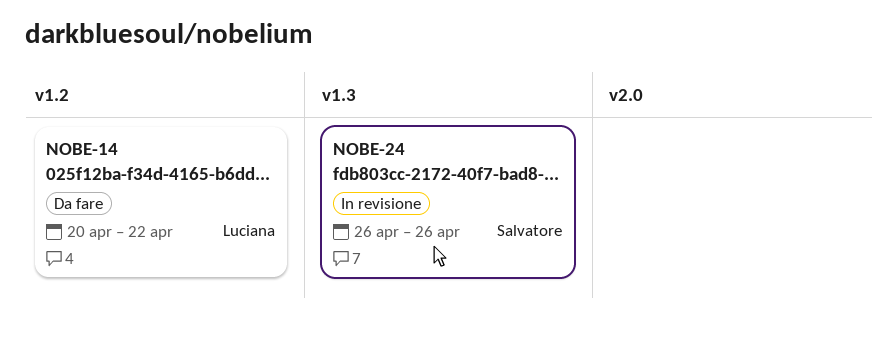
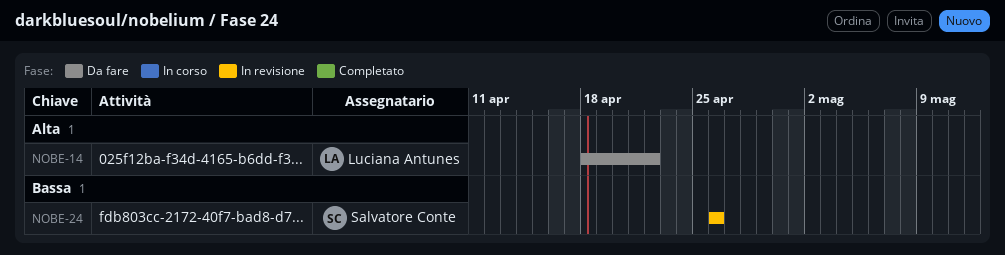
NOBE-14, start: Apr 20 -> Apr 18

